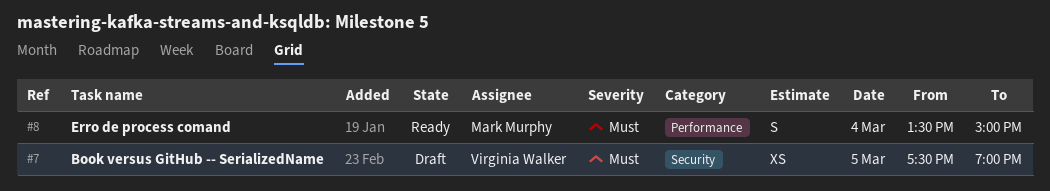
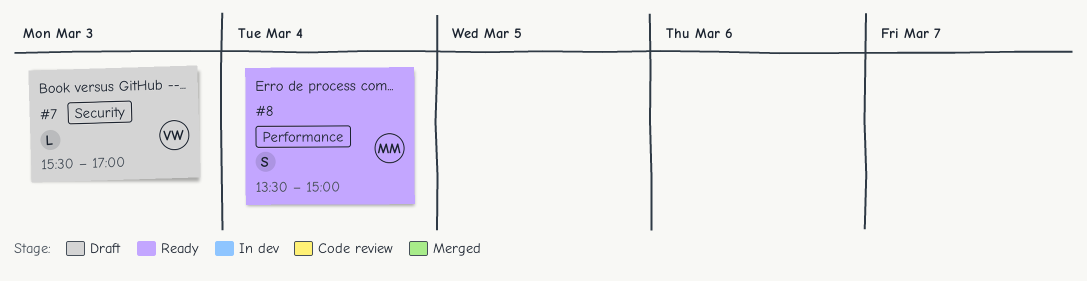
#7, estimate: XS -> L
#7, day: Mar 5 -> Mar 3
#7, begins: 17:30 -> 15:30
#7, ends: 19:00 -> 17:00

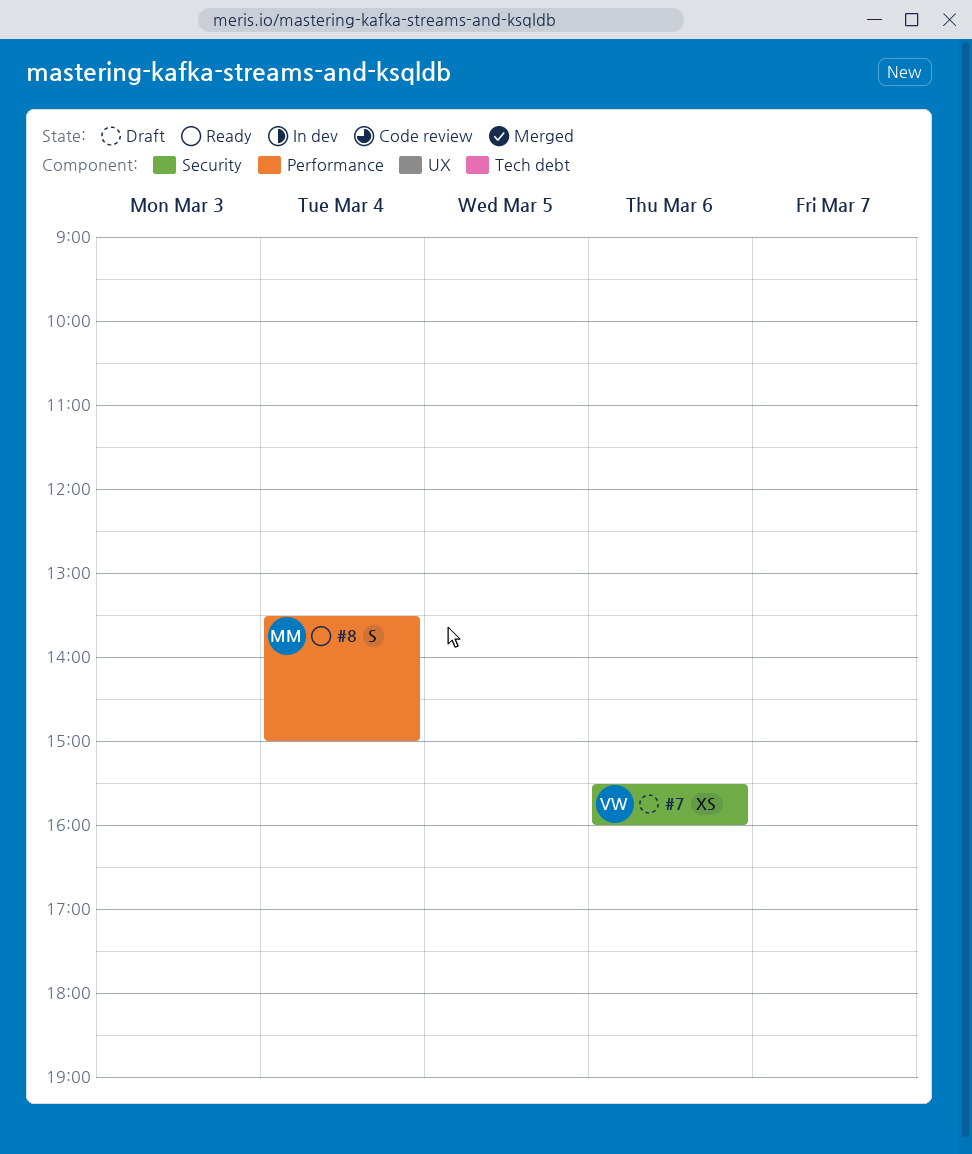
#7, estimate: L -> XS
#7, day: Mar 3 -> Mar 6
#7, ends: 17:00 -> 16:00

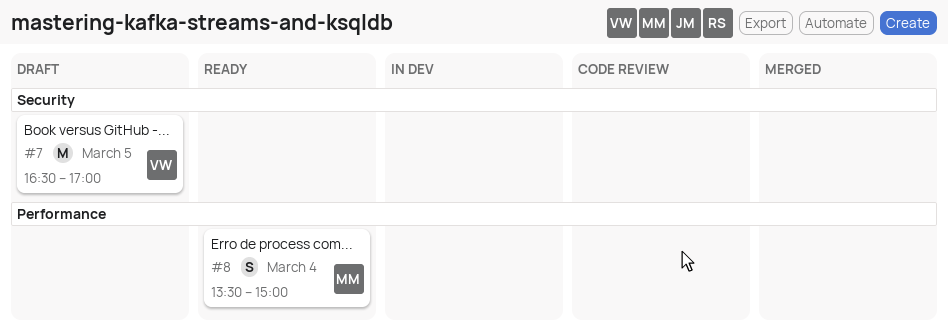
#7, estimate: XS -> M
#7, day: Mar 6 -> Mar 5
#7, begins: 15:30 -> 16:30
#7, ends: 16:00 -> 17:00

